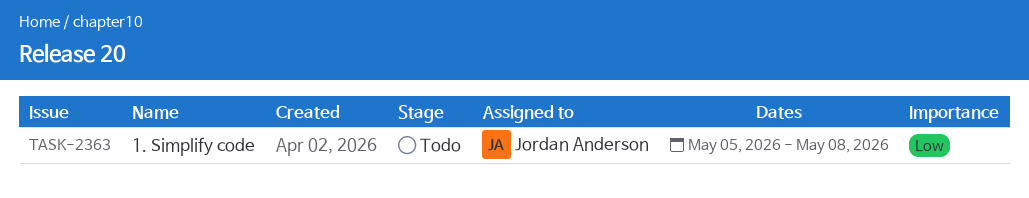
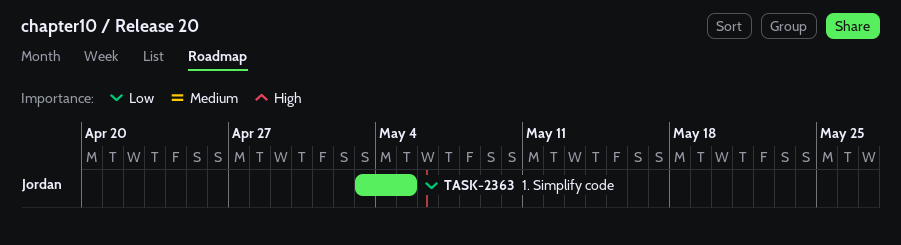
TASK-2363, start: May 5 -> May 3
TASK-2363, due: May 8 -> May 5

